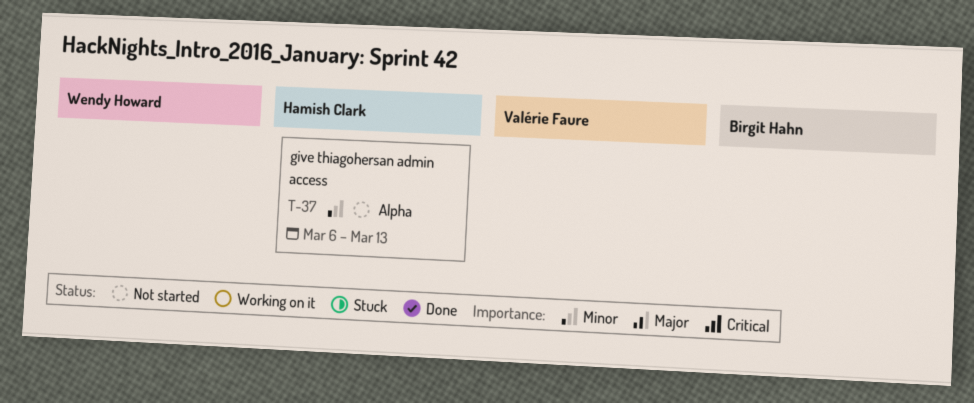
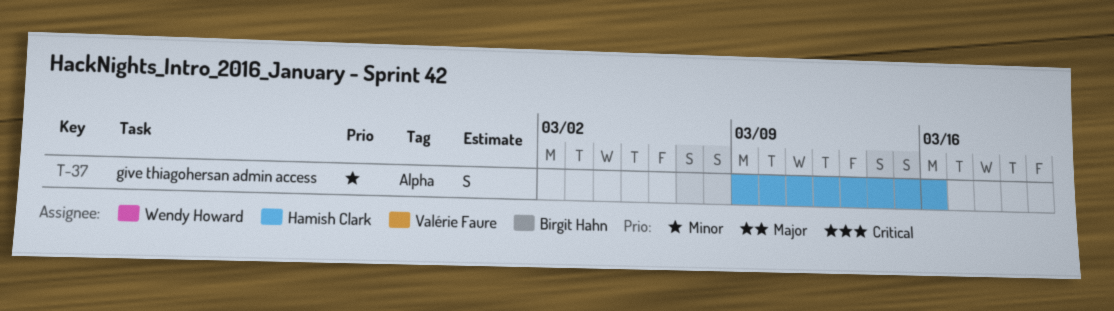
T-37, start: Mar 6 -> Mar 9
T-37, due: Mar 13 -> Mar 16

